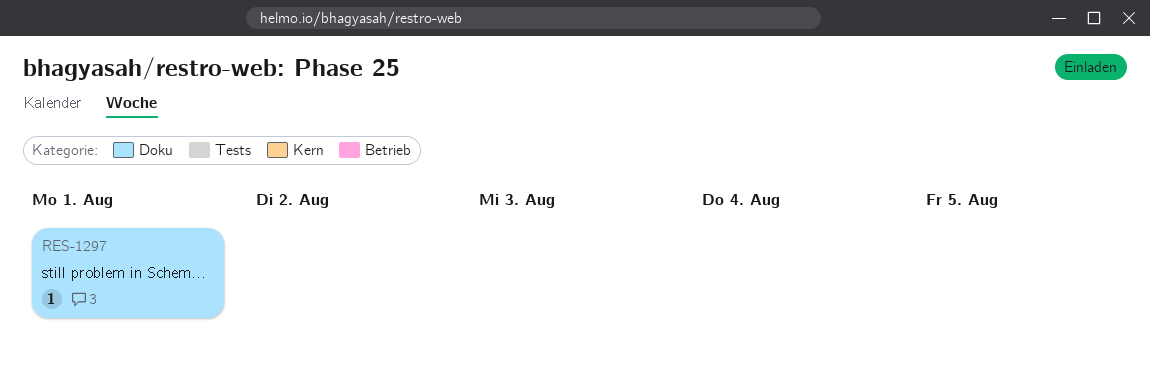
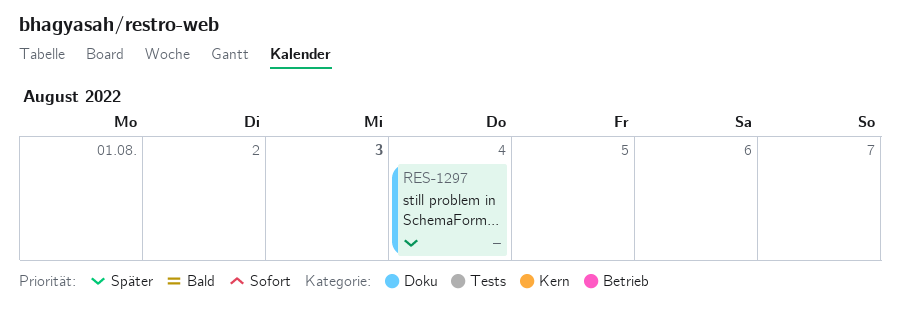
RES-1297, due: Aug 1 -> Aug 4

